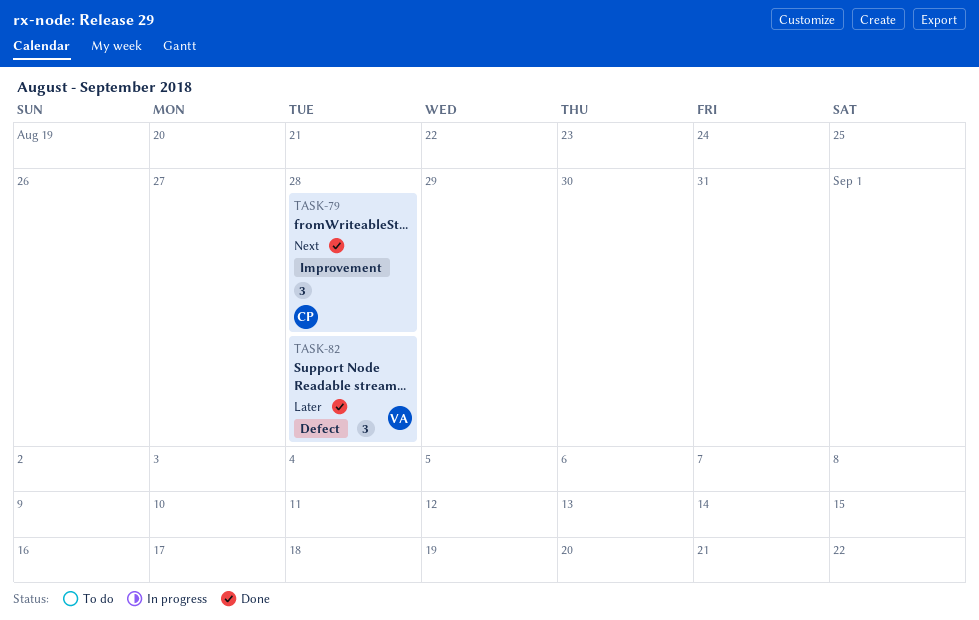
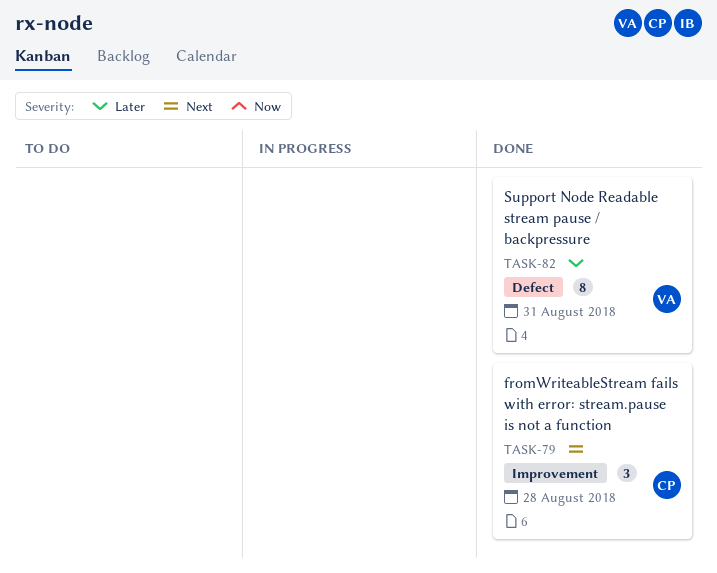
TASK-82, estimate: 3 -> 8
TASK-82, due: Aug 28 -> Aug 31

